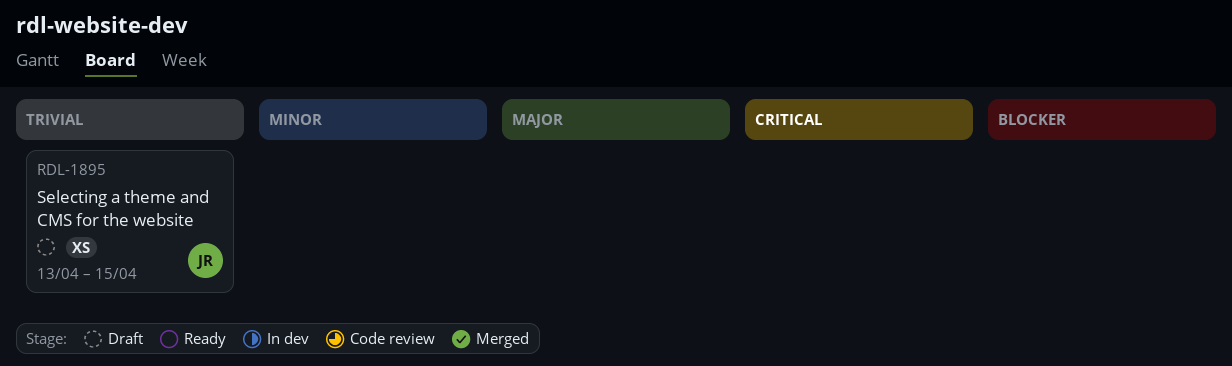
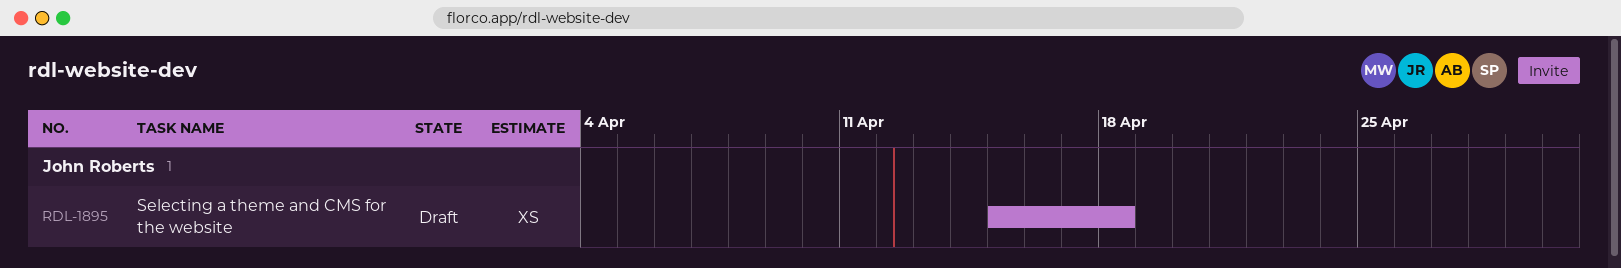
RDL-1895, start: Apr 13 -> Apr 15
RDL-1895, due: Apr 15 -> Apr 18

